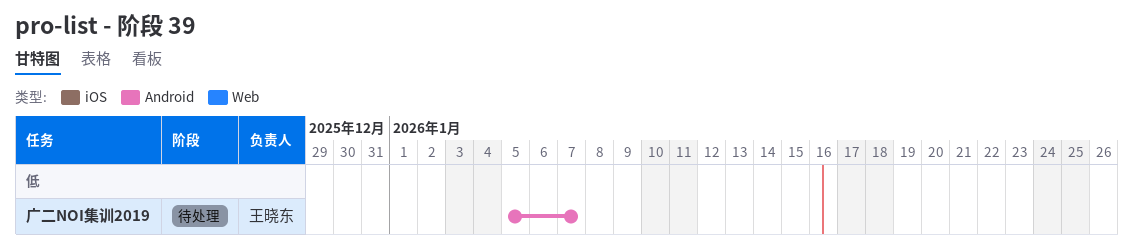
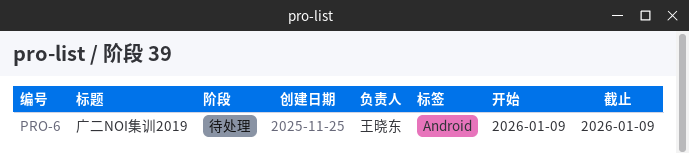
广二NOI集训2019, start: Jan 5 -> Jan 9
广二NOI集训2019, due: Jan 7 -> Jan 9

